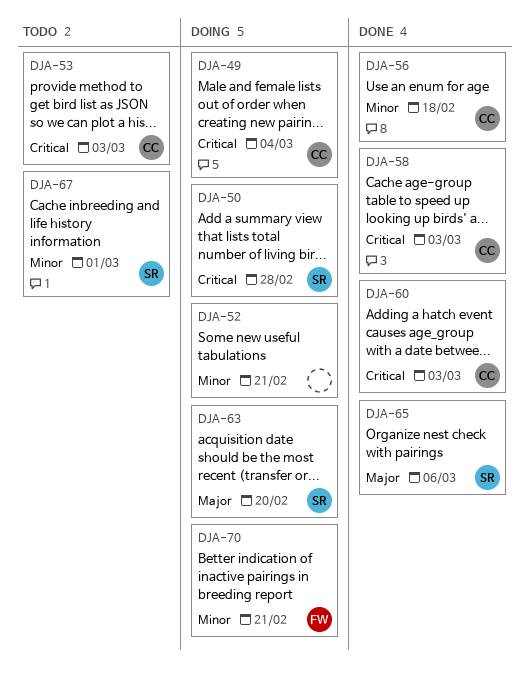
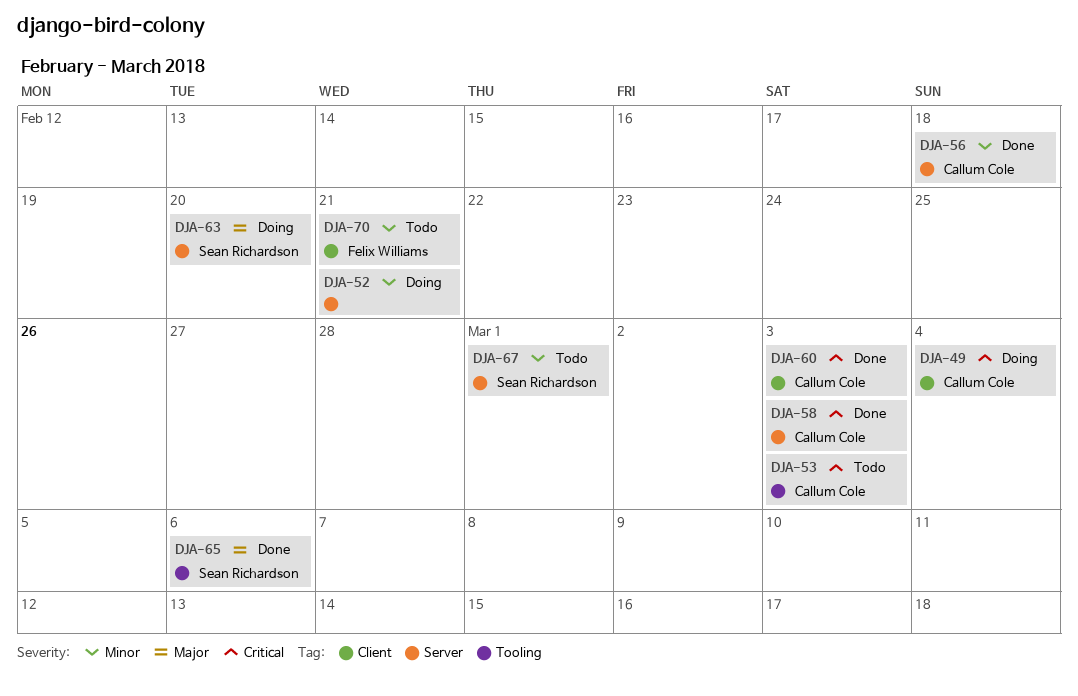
DJA-50: present -> none
DJA-70, status: Doing -> Todo

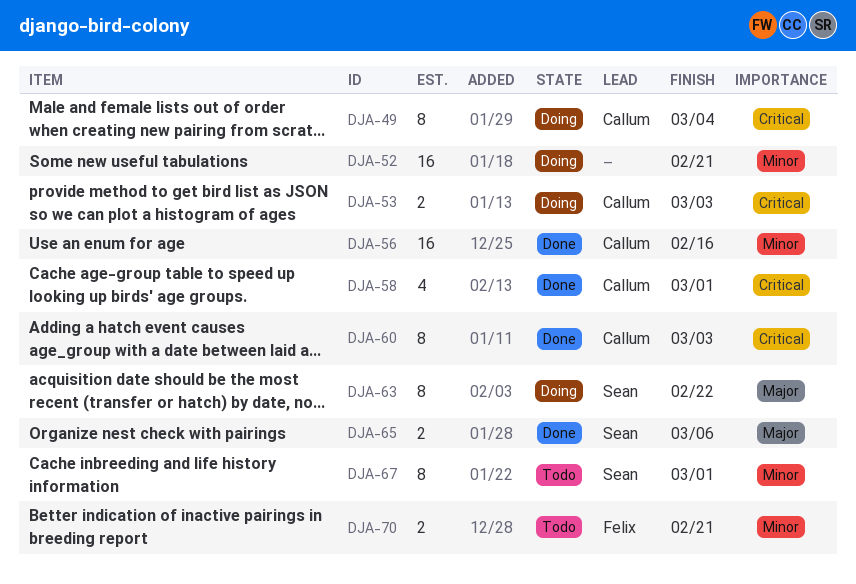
DJA-53, status: Todo -> Doing
DJA-56, due: Feb 18 -> Feb 16
DJA-58, due: Mar 3 -> Mar 1
DJA-63, due: Feb 20 -> Feb 22

